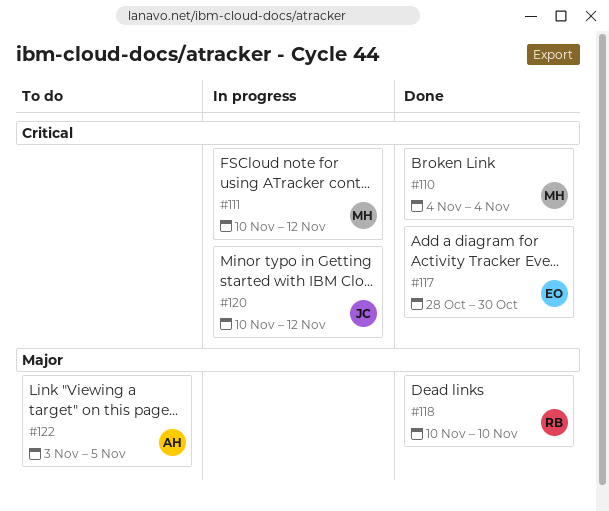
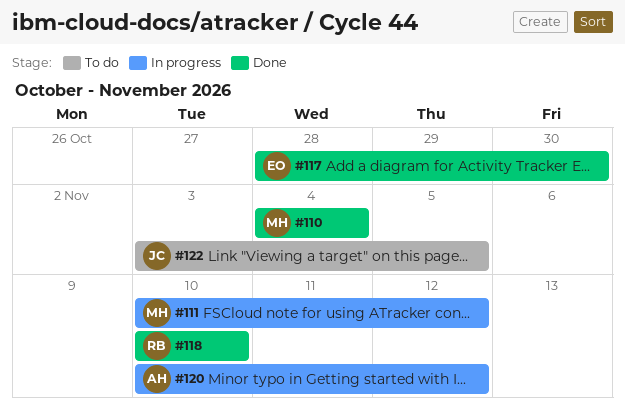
#120, owner: JC -> AH
#122, owner: AH -> JC

